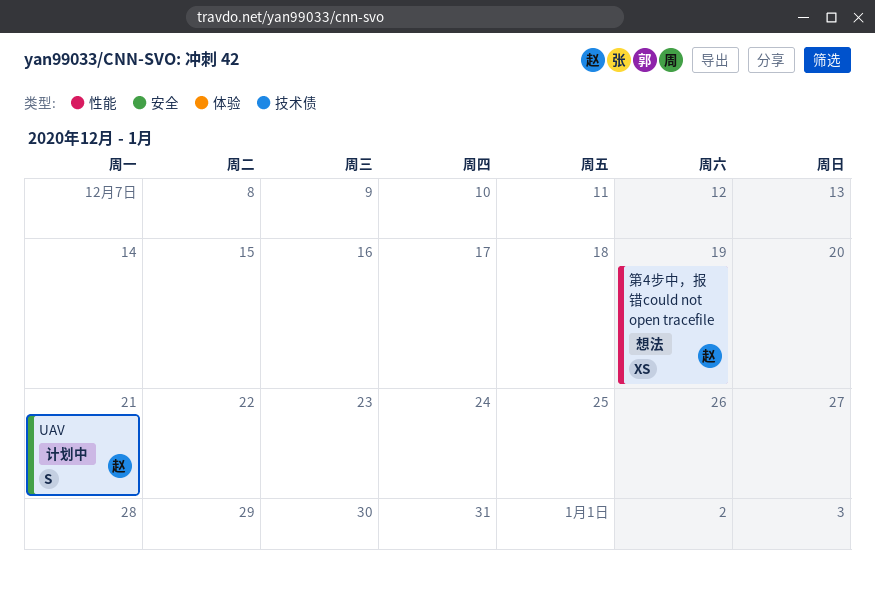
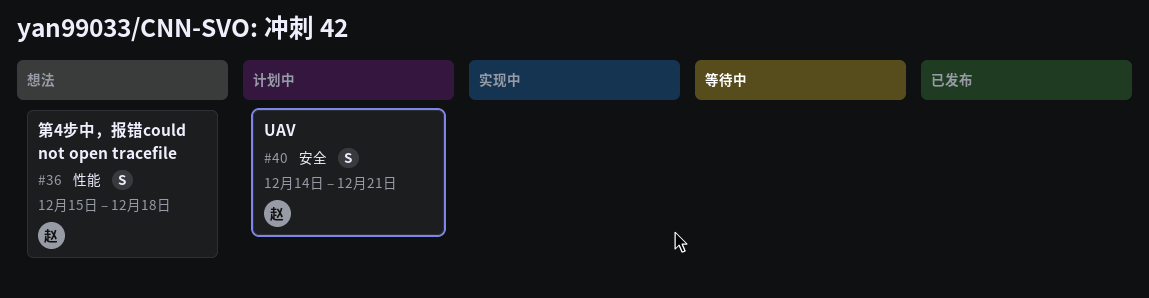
第4步中，报错could not open tracefile, estimate: XS -> S
第4步中，报错could not open tracefile, due: Dec 19 -> Dec 18

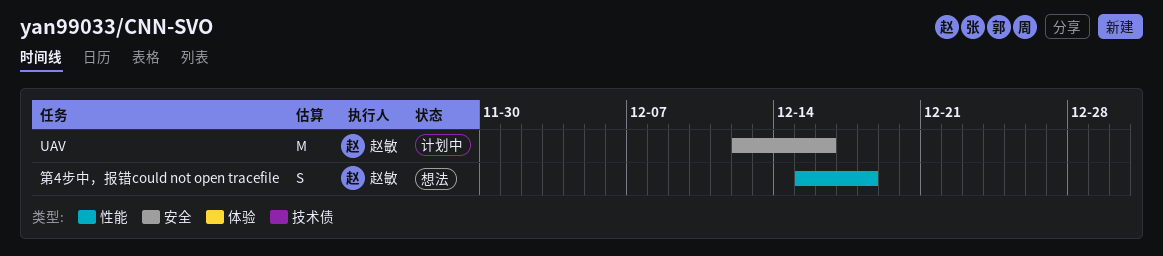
UAV, estimate: S -> M
UAV, start: Dec 14 -> Dec 12
UAV, due: Dec 21 -> Dec 16

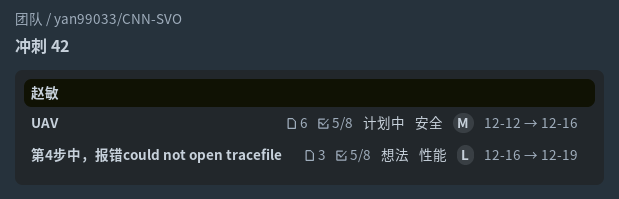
第4步中，报错could not open tracefile, estimate: S -> L
第4步中，报错could not open tracefile, start: Dec 15 -> Dec 16
第4步中，报错could not open tracefile, due: Dec 18 -> Dec 19

